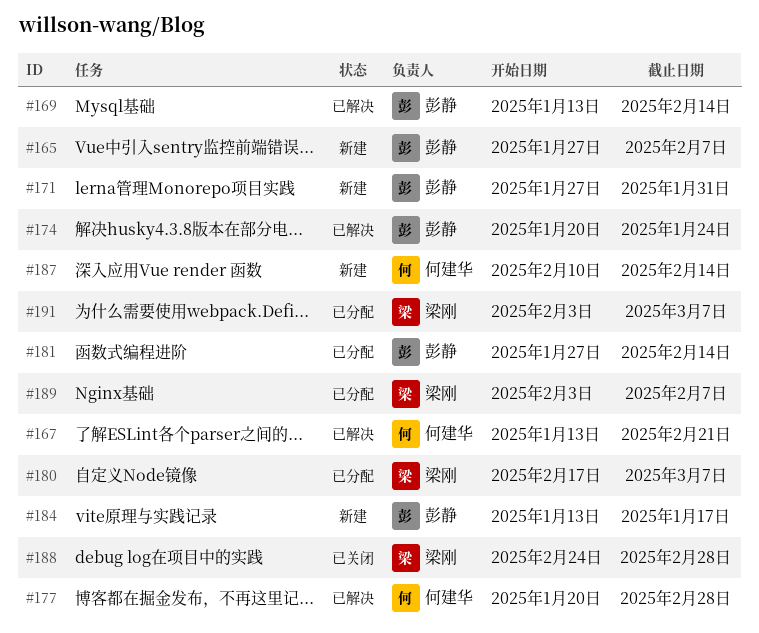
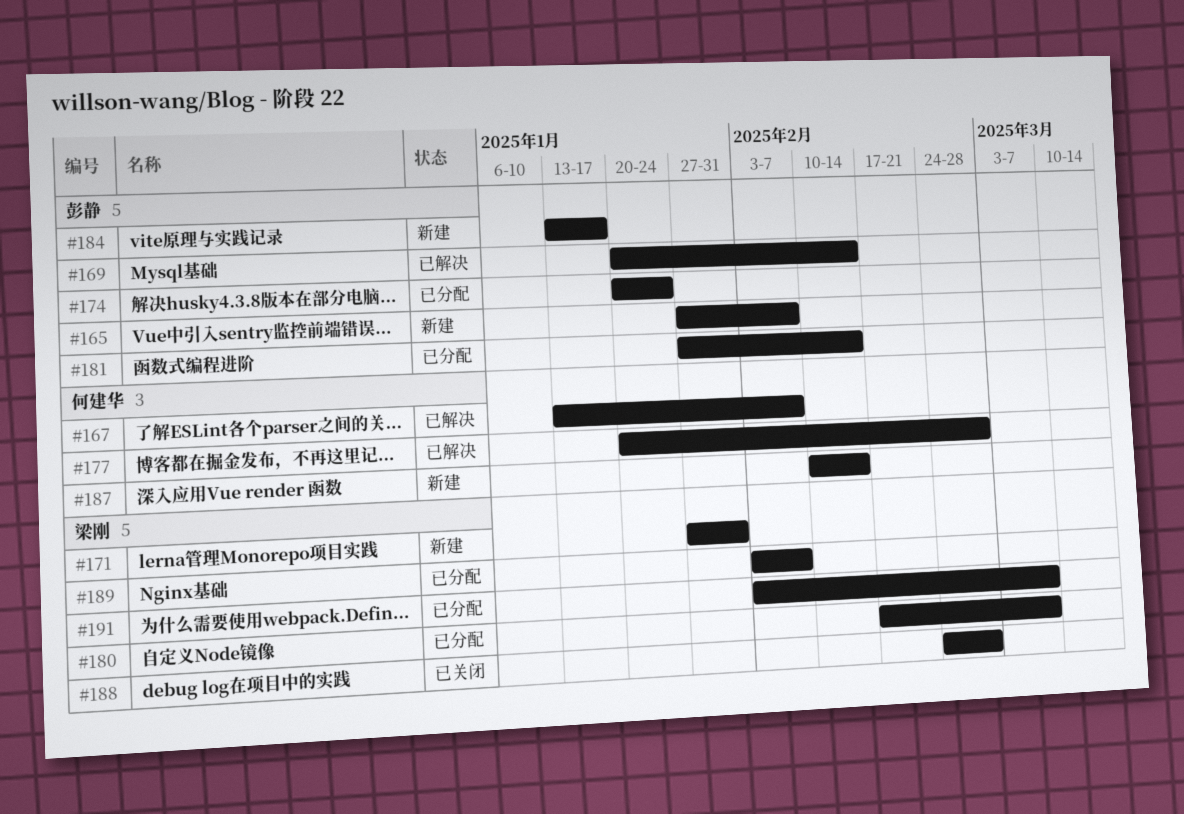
#167, due: Feb 21 -> Feb 7
#169, start: Jan 13 -> Jan 20
#171, owner: 彭静 -> 梁刚
#174, status: 已解决 -> 已分配

